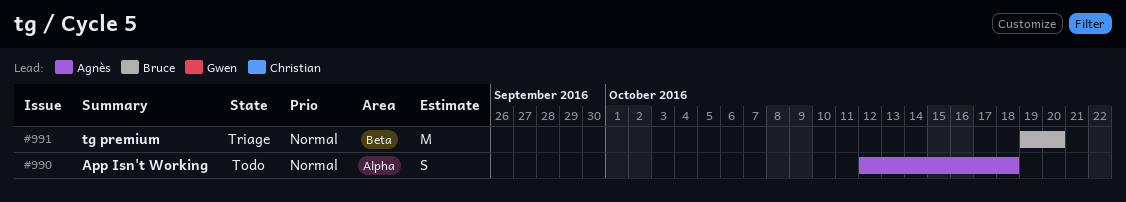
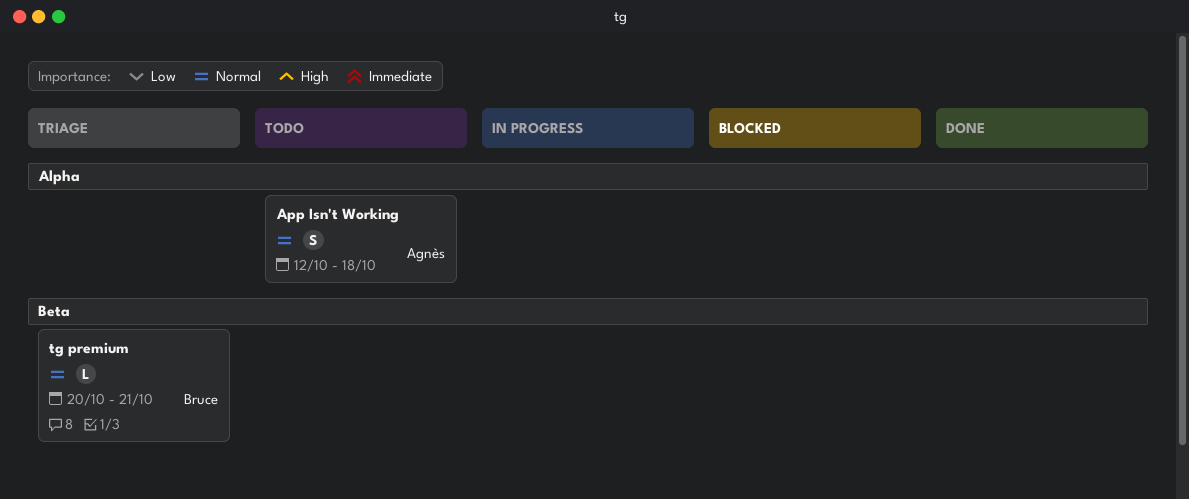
tg premium, estimate: M -> L
tg premium, start: Oct 19 -> Oct 20
tg premium, due: Oct 20 -> Oct 21

